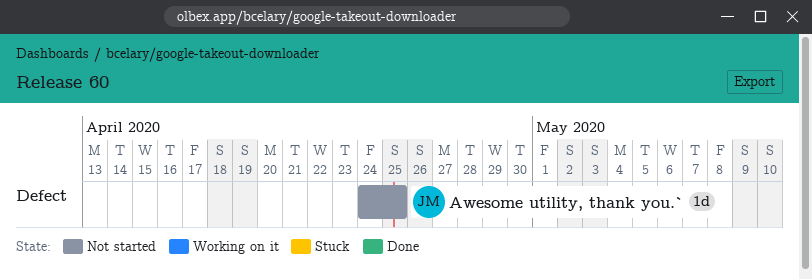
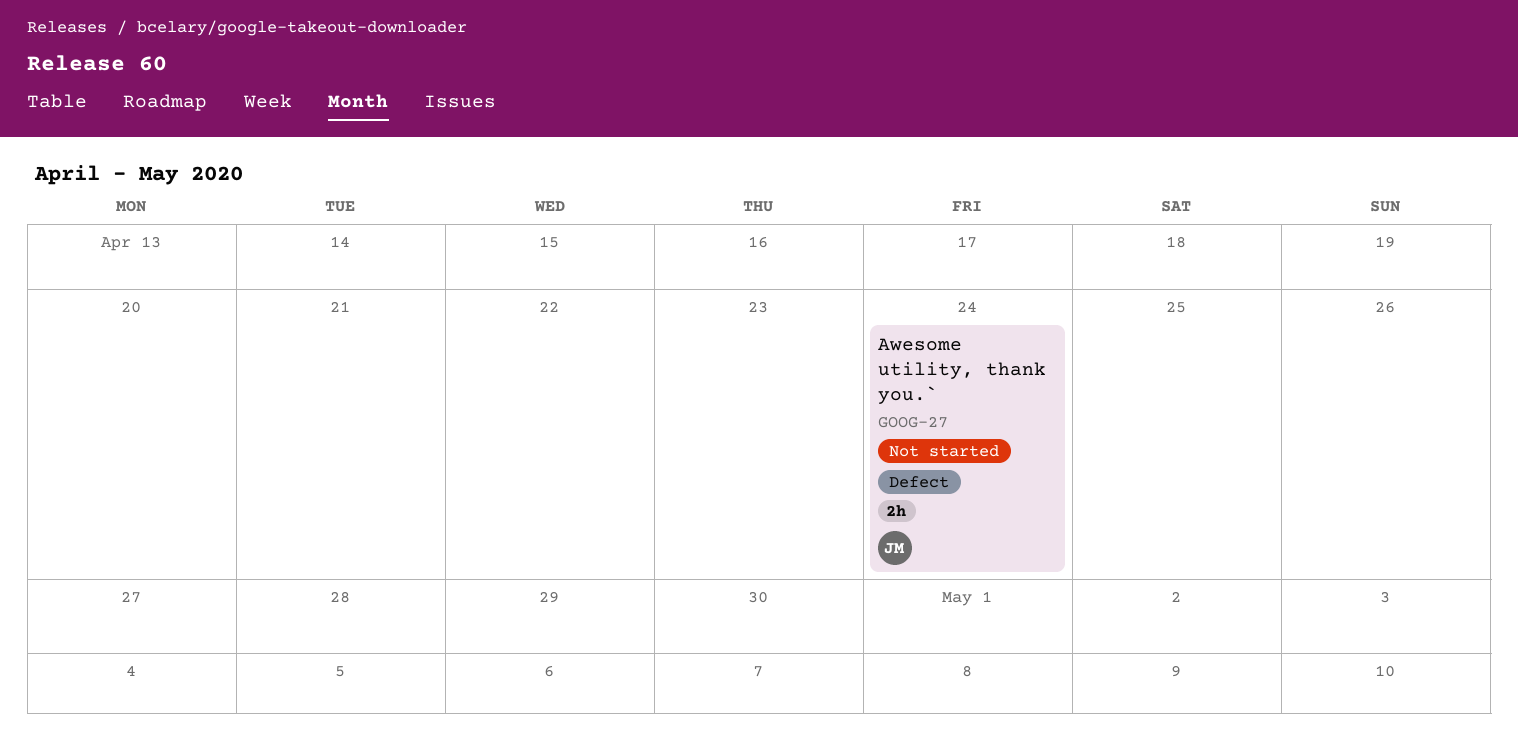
Awesome utility, thank you.`, estimate: 1d -> 2h
Awesome utility, thank you.`, due: Apr 25 -> Apr 24

